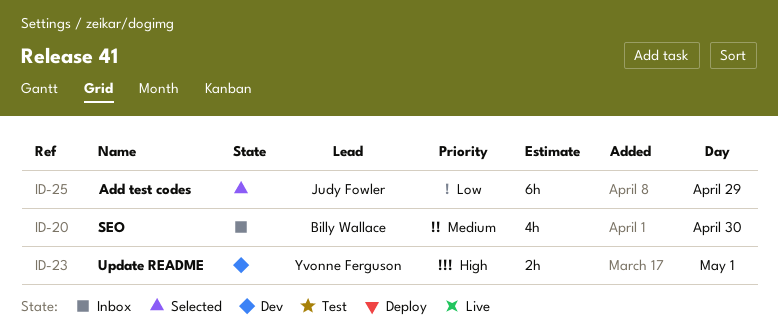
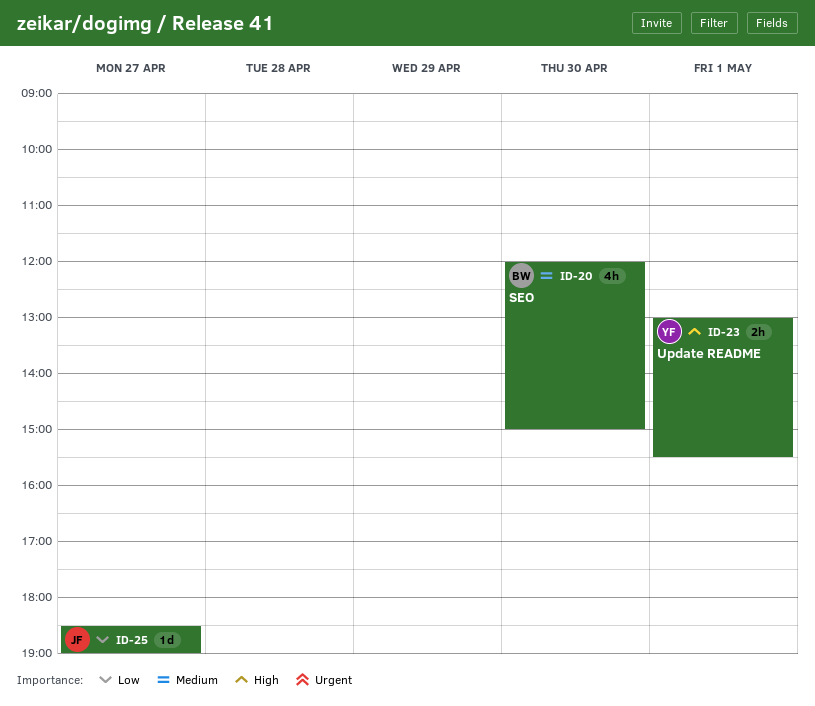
ID-25, estimate: 6h -> 1d
ID-25, day: Apr 29 -> Apr 27

